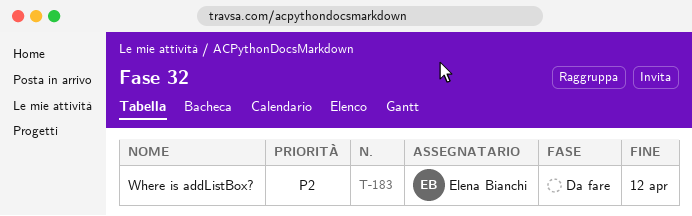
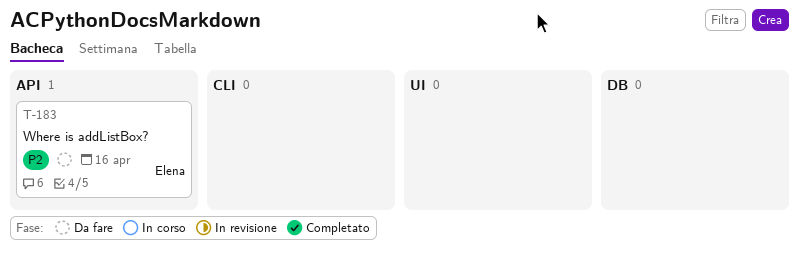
T-183, due: Apr 12 -> Apr 16

